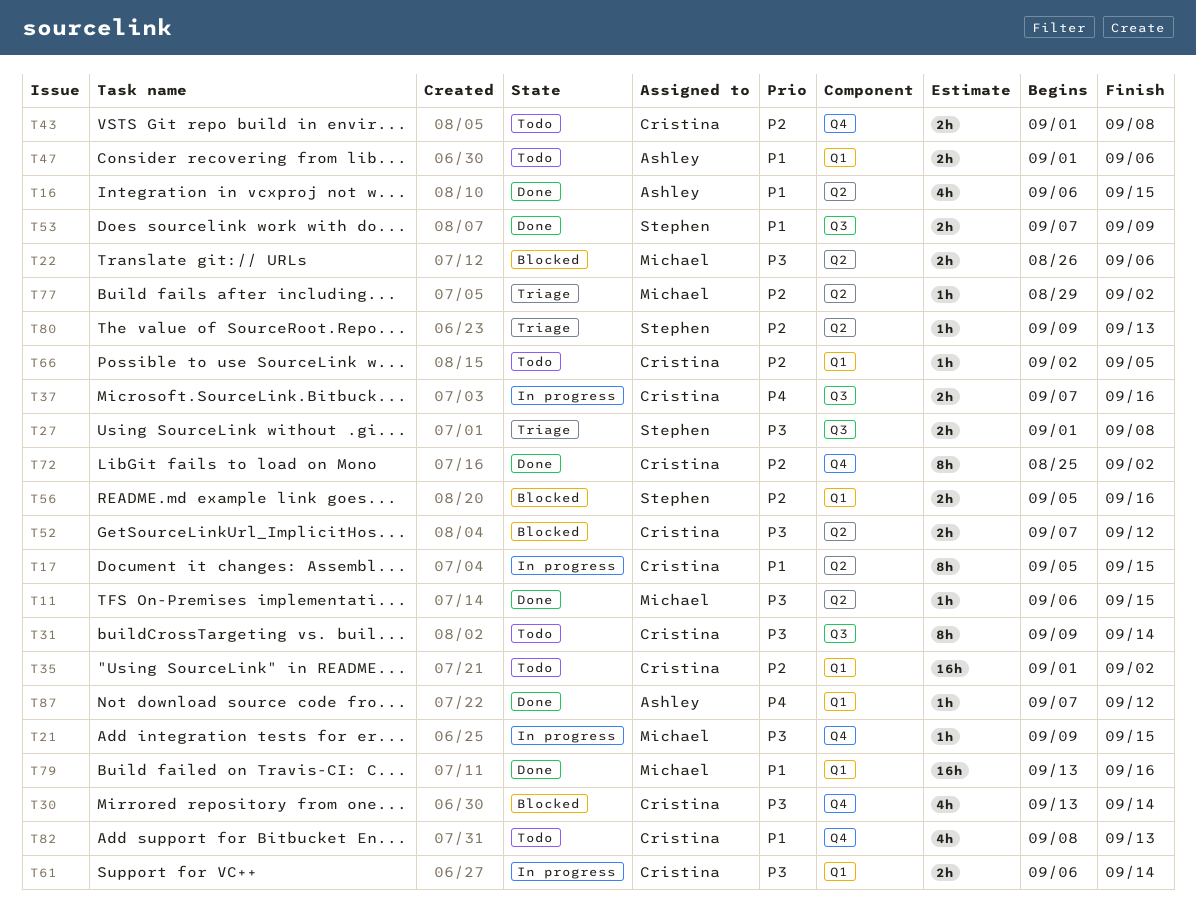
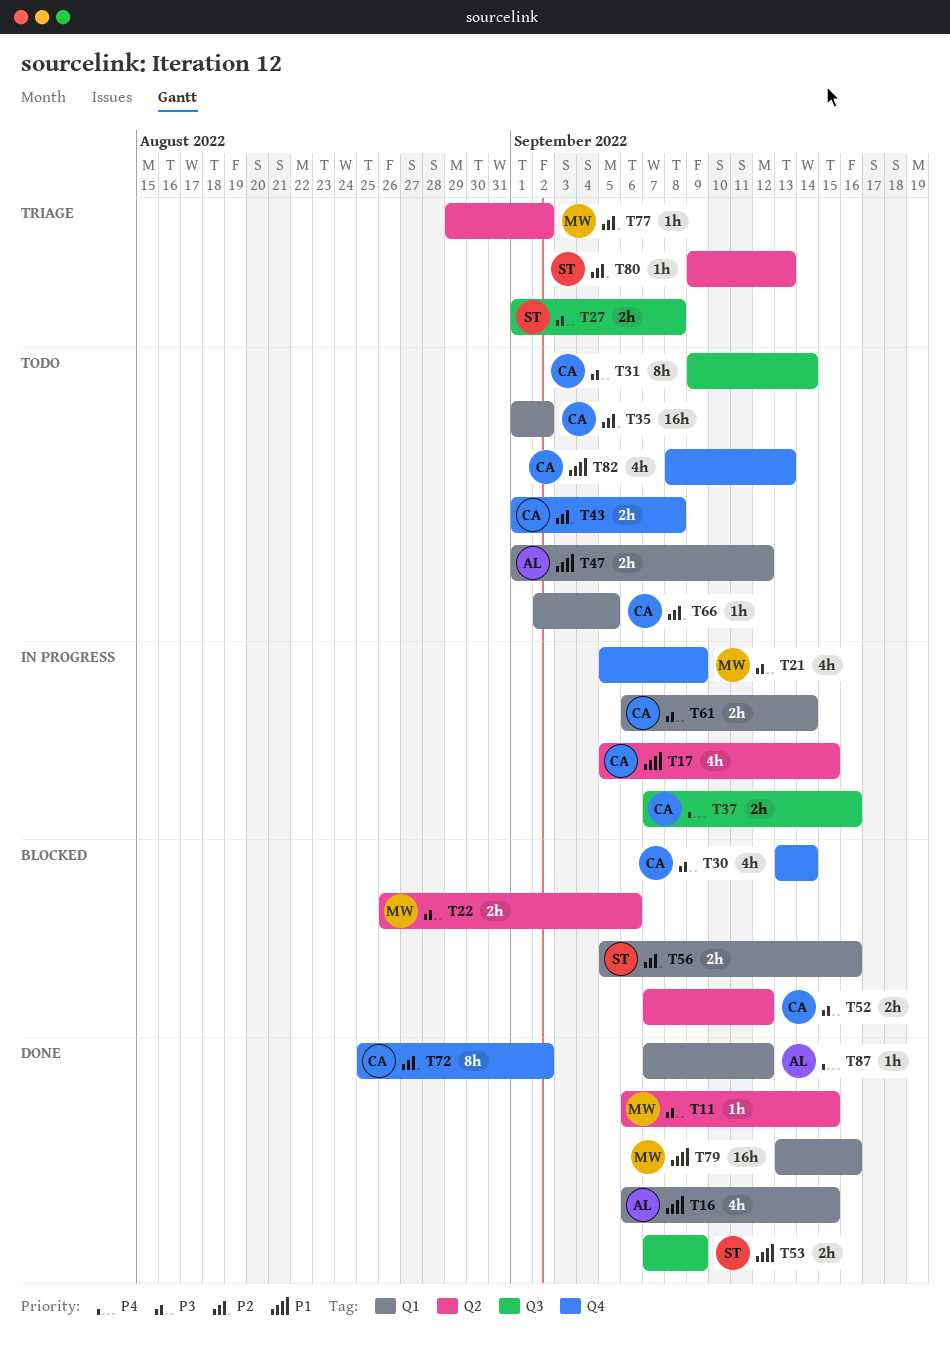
T16, label: Q2 -> Q1
T17, estimate: 8h -> 4h
T21, estimate: 1h -> 4h
T21, start: Sep 9 -> Sep 5
T21, due: Sep 15 -> Sep 9
T47, due: Sep 6 -> Sep 12

